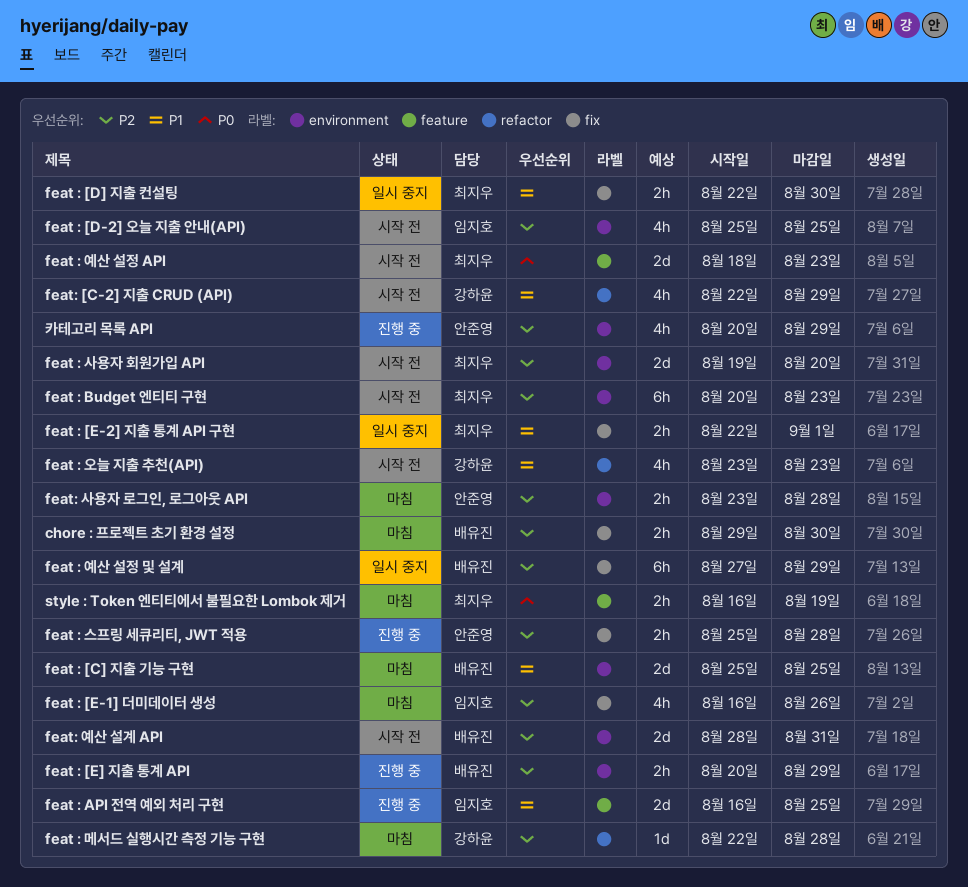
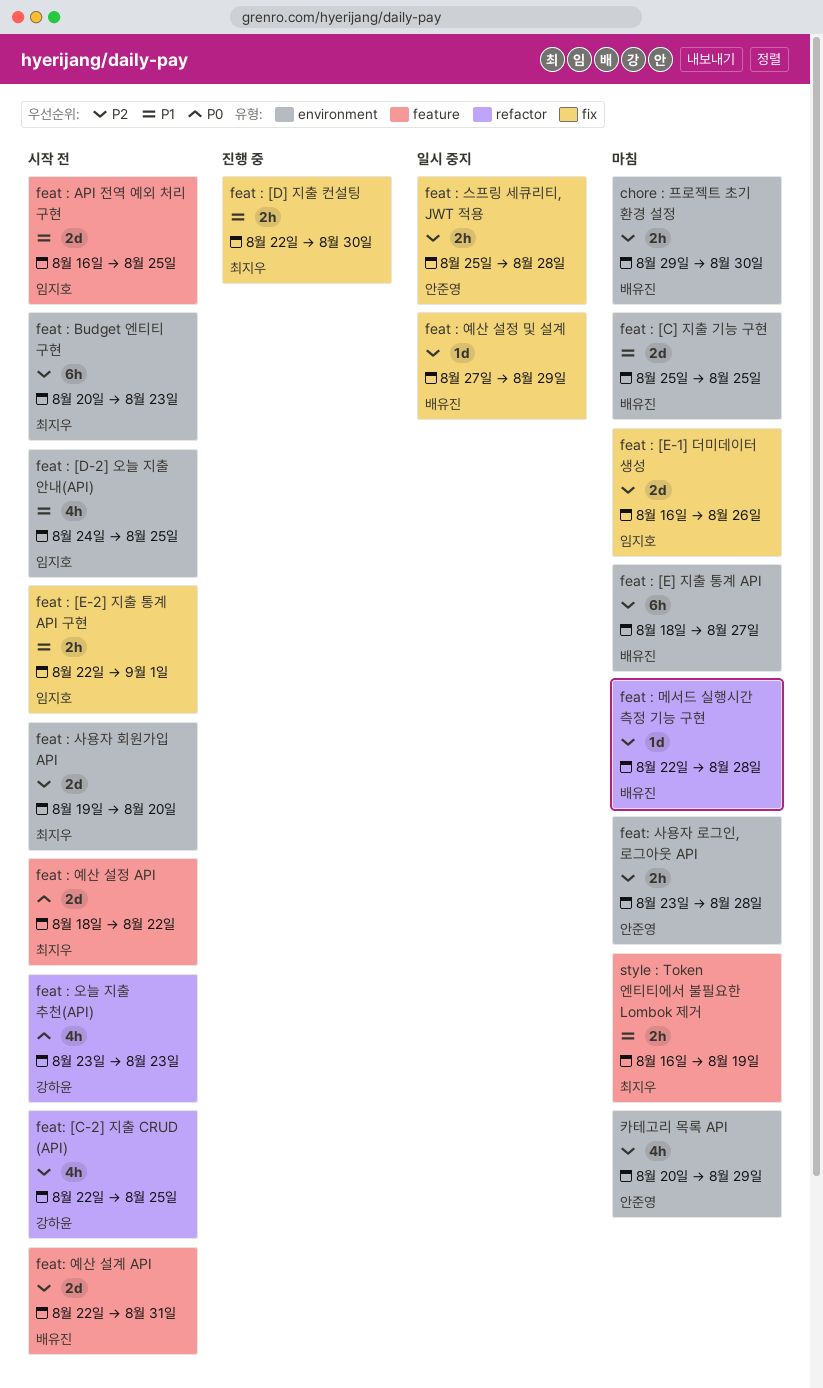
chore : 프로젝트 초기 환경 설정, label: fix -> environment
feat : [D-2] 오늘 지출 안내(API), priority: P2 -> P1
feat : [D-2] 오늘 지출 안내(API), start: Aug 25 -> Aug 24
feat : [D] 지출 컨설팅, status: 일시 중지 -> 진행 중
feat : [E-1] 더미데이터 생성, estimate: 4h -> 2d
feat : [E-2] 지출 통계 API 구현, status: 일시 중지 -> 시작 전
feat : [E-2] 지출 통계 API 구현, owner: 최지우 -> 임지호
feat : [E] 지출 통계 API, status: 진행 중 -> 마침
feat : [E] 지출 통계 API, estimate: 2h -> 6h
feat : [E] 지출 통계 API, start: Aug 20 -> Aug 18
feat : [E] 지출 통계 API, due: Aug 29 -> Aug 27
feat : API 전역 예외 처리 구현, status: 진행 중 -> 시작 전
feat : 메서드 실행시간 측정 기능 구현, owner: 강하윤 -> 배유진
feat : 스프링 세큐리티, JWT 적용, status: 진행 중 -> 일시 중지
feat : 예산 설정 API, due: Aug 23 -> Aug 22
feat : 예산 설정 및 설계, estimate: 6h -> 1d
feat : 오늘 지출 추천(API), priority: P1 -> P0
feat: [C-2] 지출 CRUD (API), priority: P1 -> P2
feat: [C-2] 지출 CRUD (API), due: Aug 29 -> Aug 25
feat: 예산 설계 API, label: environment -> feature
feat: 예산 설계 API, start: Aug 28 -> Aug 22
style : Token 엔티티에서 불필요한 Lombok 제거, priority: P0 -> P1
카테고리 목록 API, status: 진행 중 -> 마침

